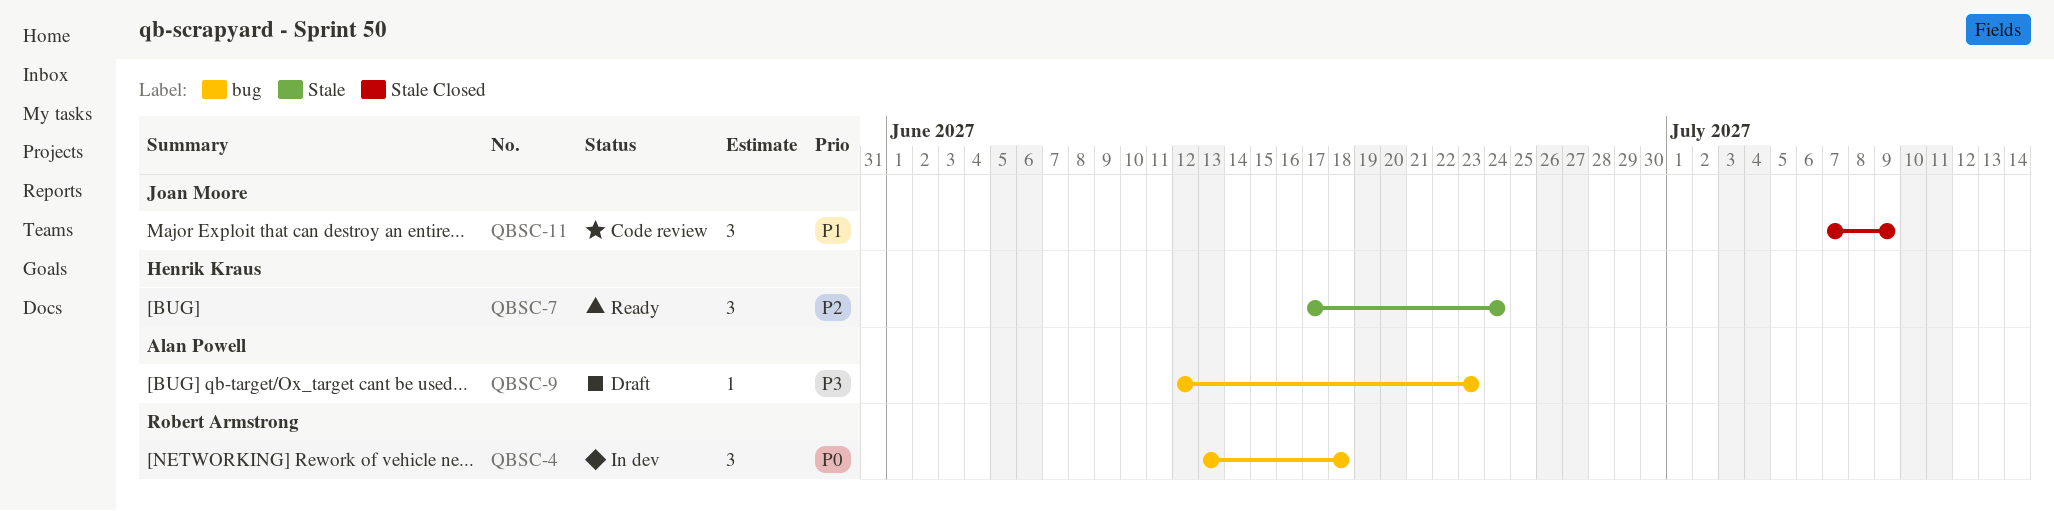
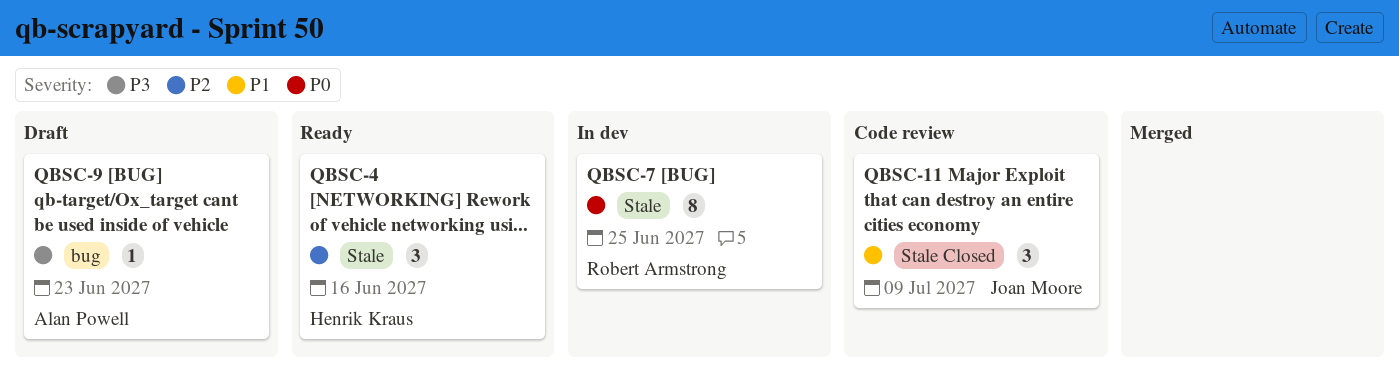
QBSC-4, status: In dev -> Ready
QBSC-4, owner: Robert Armstrong -> Henrik Kraus
QBSC-4, priority: P0 -> P2
QBSC-4, label: bug -> Stale
QBSC-4, due: Jun 18 -> Jun 16
QBSC-7, status: Ready -> In dev
QBSC-7, owner: Henrik Kraus -> Robert Armstrong
QBSC-7, priority: P2 -> P0
QBSC-7, estimate: 3 -> 8
QBSC-7, due: Jun 24 -> Jun 25

